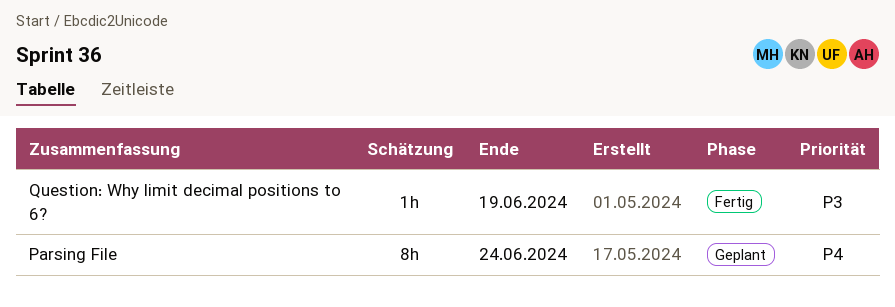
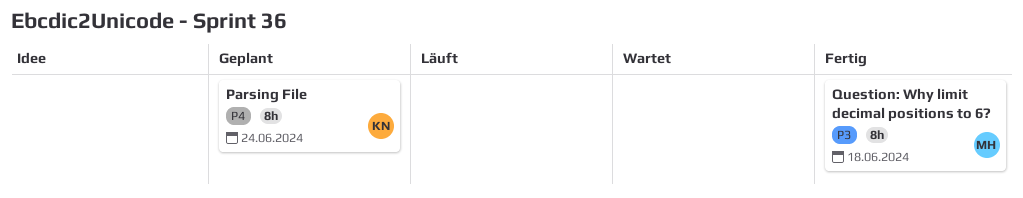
Question: Why limit decimal positions to 6?, estimate: 1h -> 8h
Question: Why limit decimal positions to 6?, due: Jun 19 -> Jun 18

